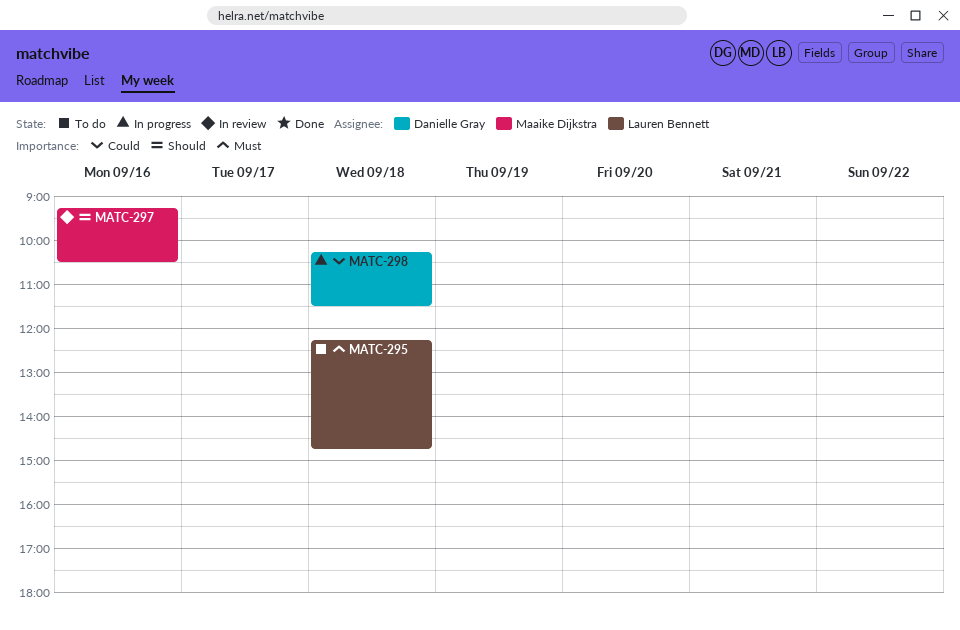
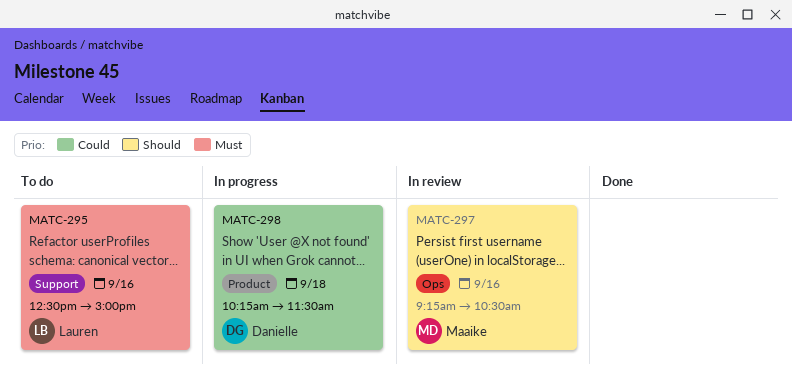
MATC-295, day: Sep 18 -> Sep 16
MATC-295, begins: 12:15 -> 12:30
MATC-295, ends: 14:45 -> 15:00

